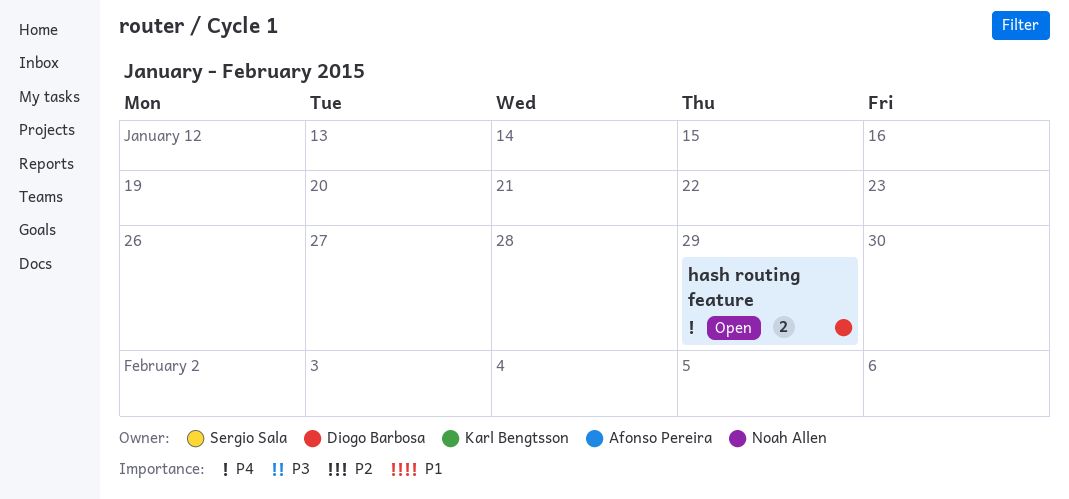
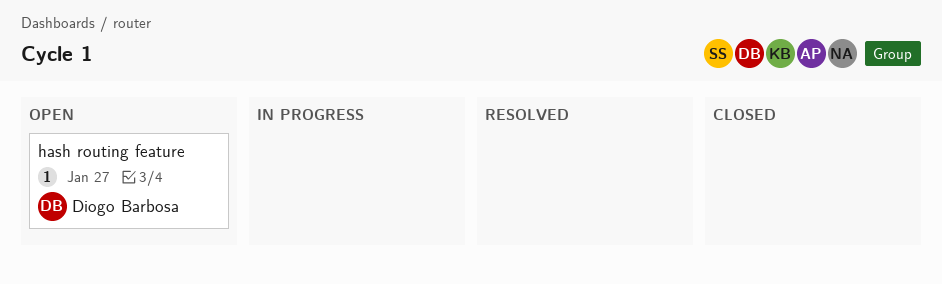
hash routing feature, estimate: 2 -> 1
hash routing feature, due: Jan 29 -> Jan 27

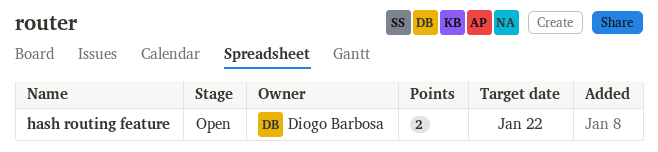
hash routing feature, estimate: 1 -> 2
hash routing feature, due: Jan 27 -> Jan 22

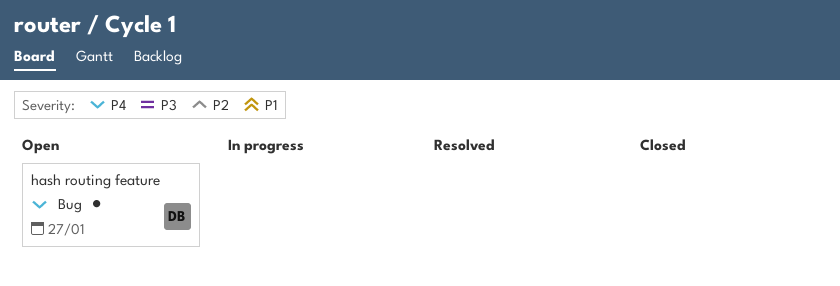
hash routing feature, estimate: 2 -> 1
hash routing feature, due: Jan 22 -> Jan 27

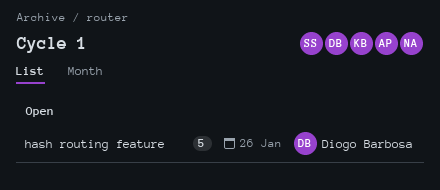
hash routing feature, estimate: 1 -> 5
hash routing feature, due: Jan 27 -> Jan 26

